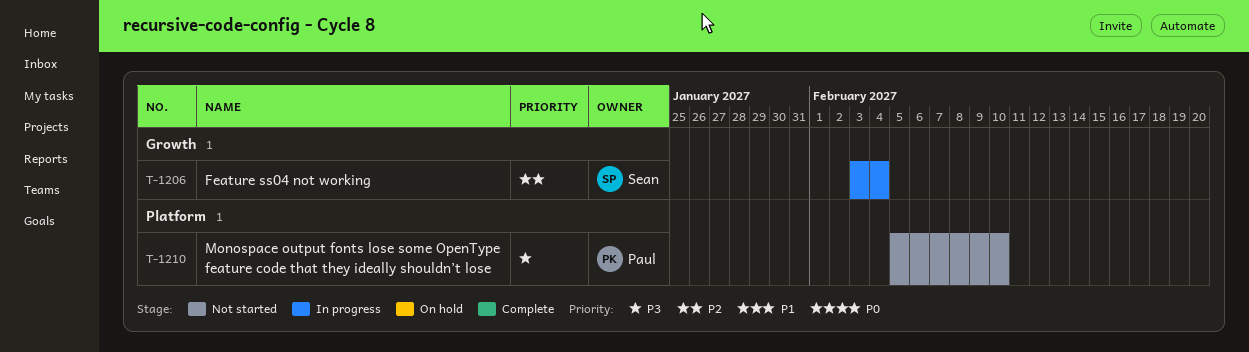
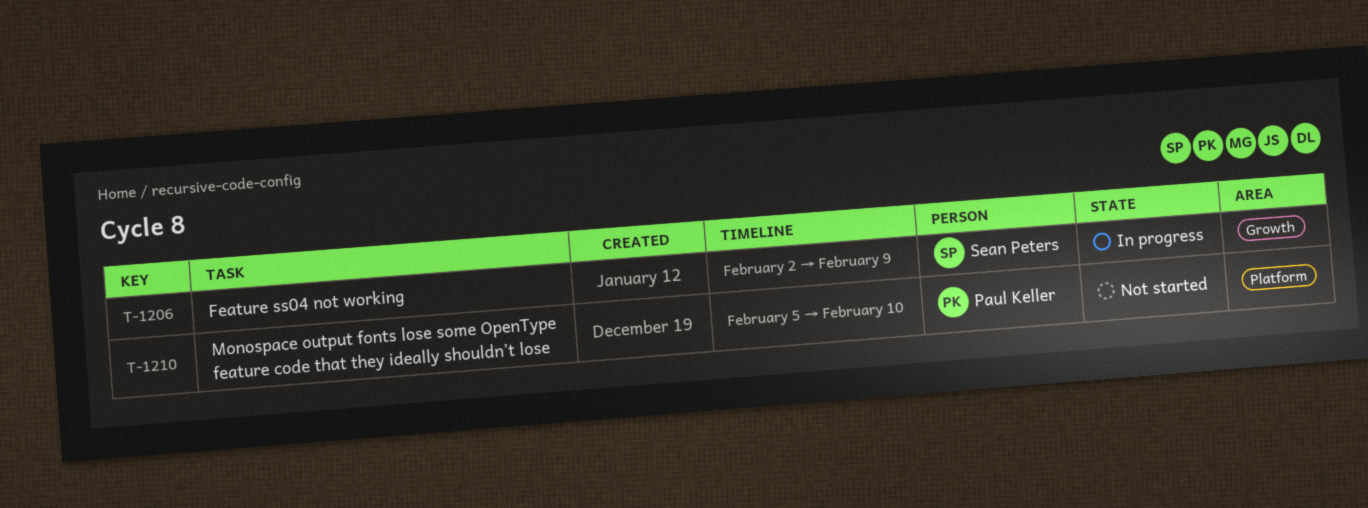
T-1206, start: Feb 3 -> Feb 2
T-1206, due: Feb 4 -> Feb 9

